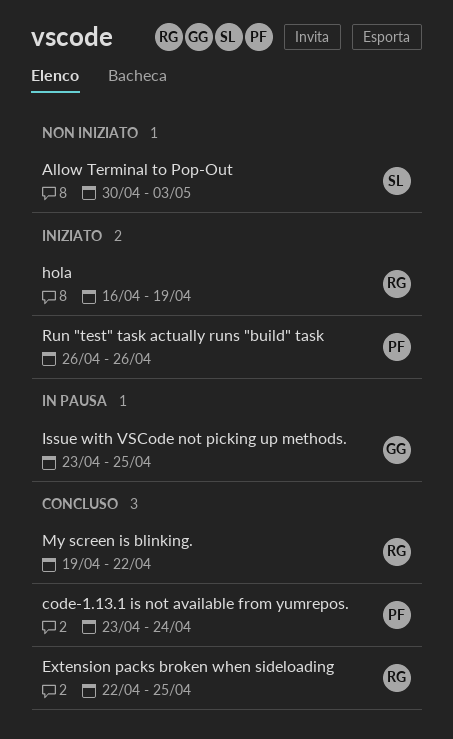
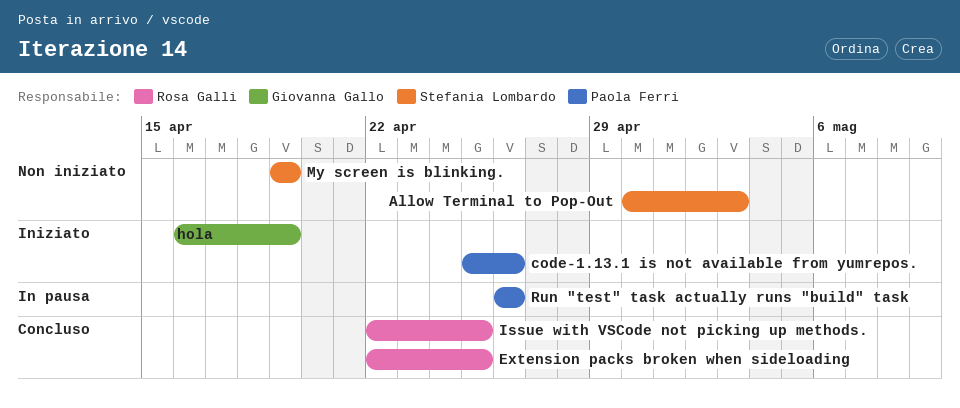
code-1.13.1 is not available from yumrepos., status: Concluso -> Iniziato
code-1.13.1 is not available from yumrepos., start: Apr 23 -> Apr 25
code-1.13.1 is not available from yumrepos., due: Apr 24 -> Apr 26
hola, owner: Rosa Galli -> Giovanna Gallo
Issue with VSCode not picking up methods., status: In pausa -> Concluso
Issue with VSCode not picking up methods., owner: Giovanna Gallo -> Rosa Galli
Issue with VSCode not picking up methods., start: Apr 23 -> Apr 22
My screen is blinking., status: Concluso -> Non iniziato
My screen is blinking., owner: Rosa Galli -> Stefania Lombardo
My screen is blinking., due: Apr 22 -> Apr 19
Run "test" task actually runs "build" task, status: Iniziato -> In pausa

